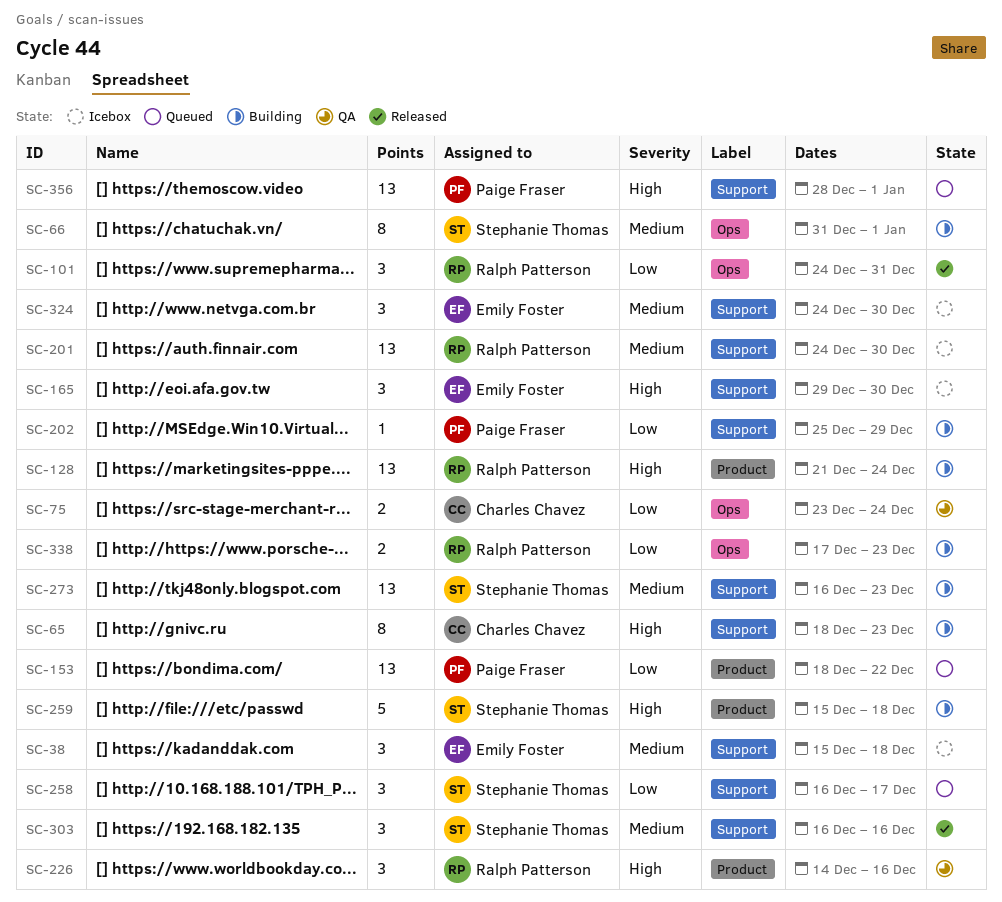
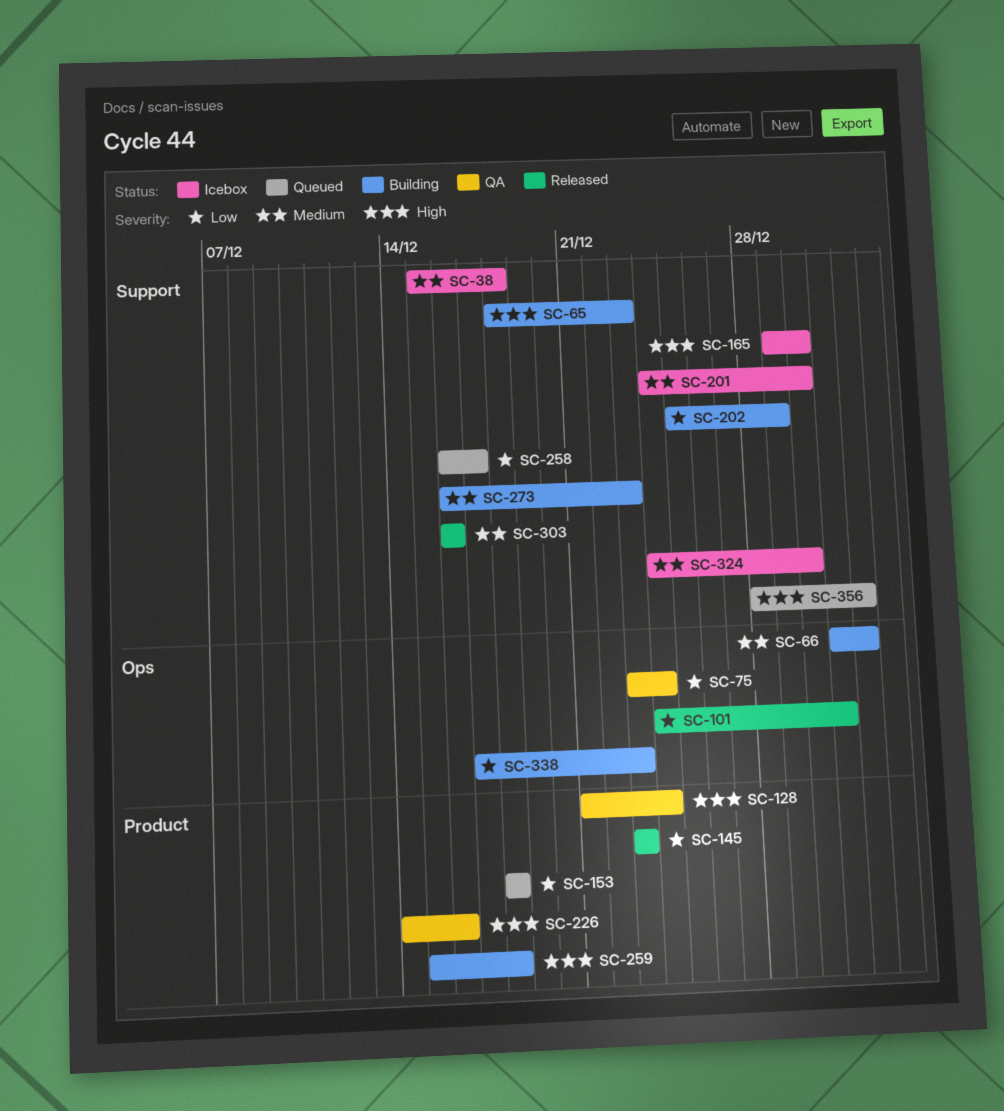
SC-128, status: Building -> QA
SC-145: none -> present
SC-153, due: Dec 22 -> Dec 18

